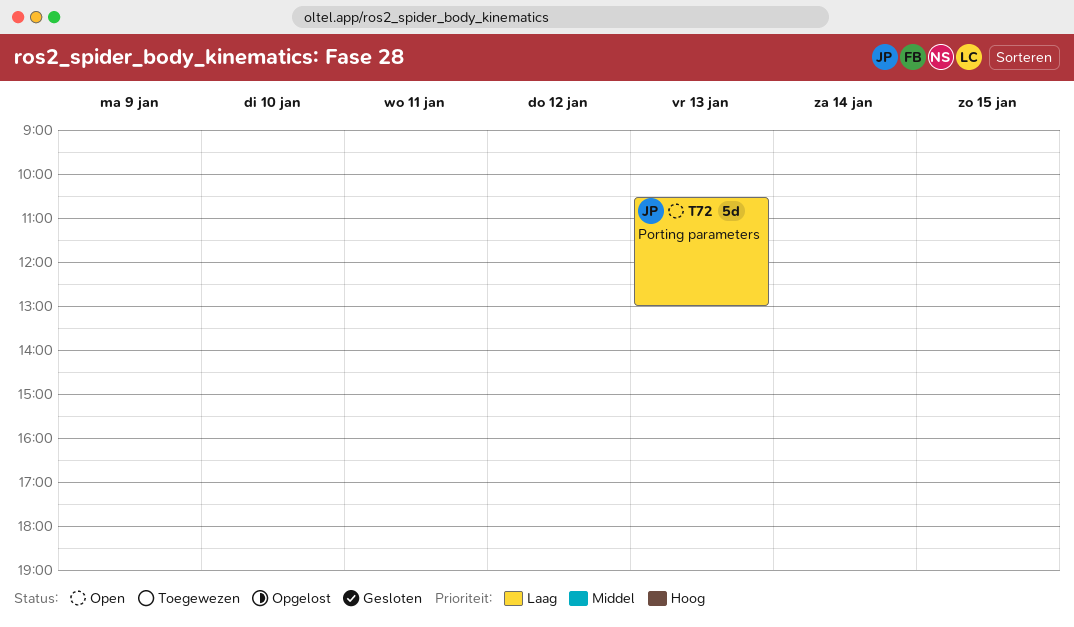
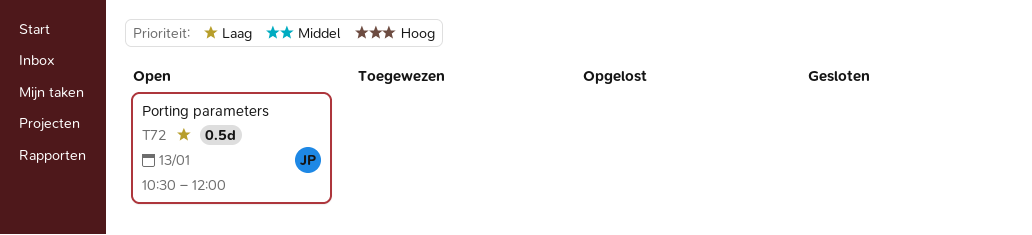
T72, estimate: 5d -> 0.5d
T72, ends: 13:00 -> 12:00

